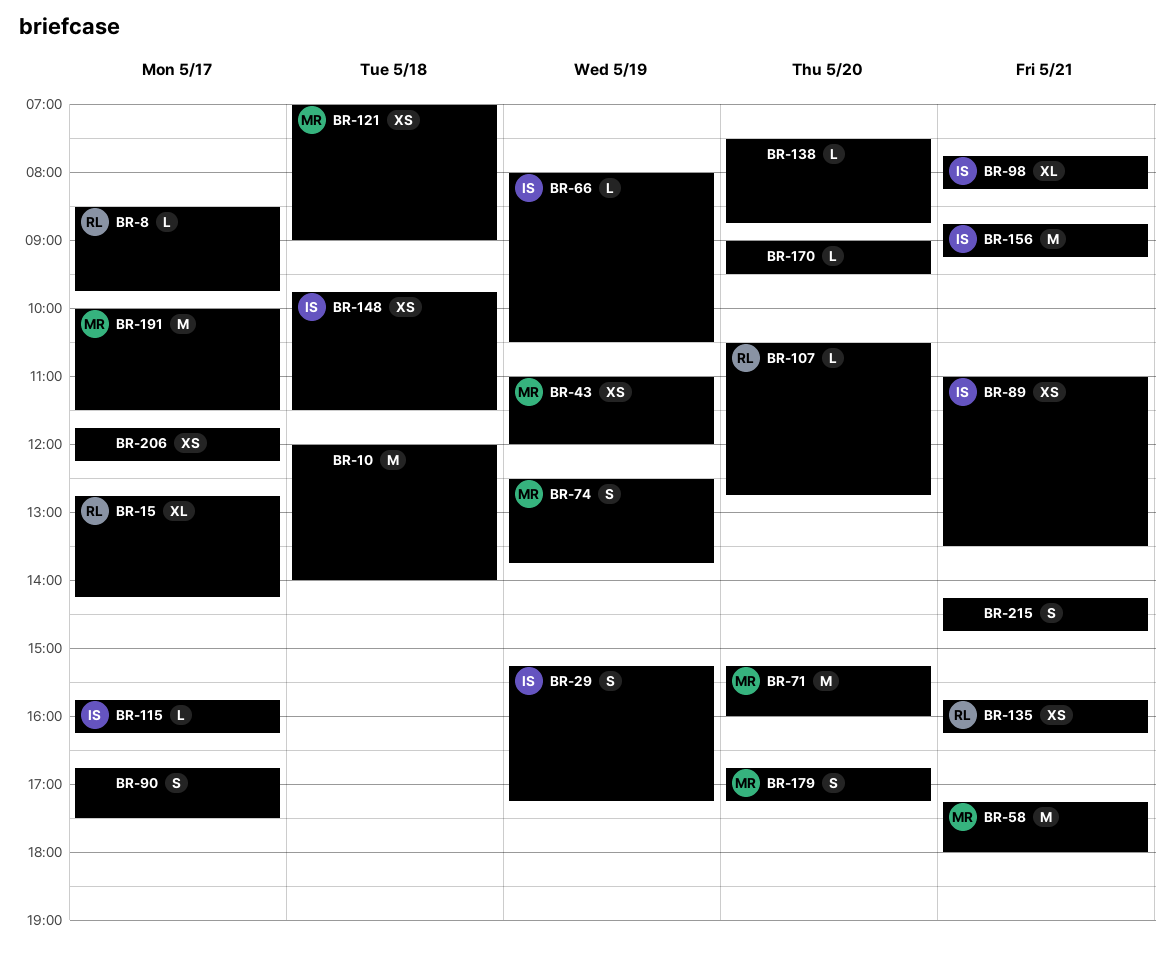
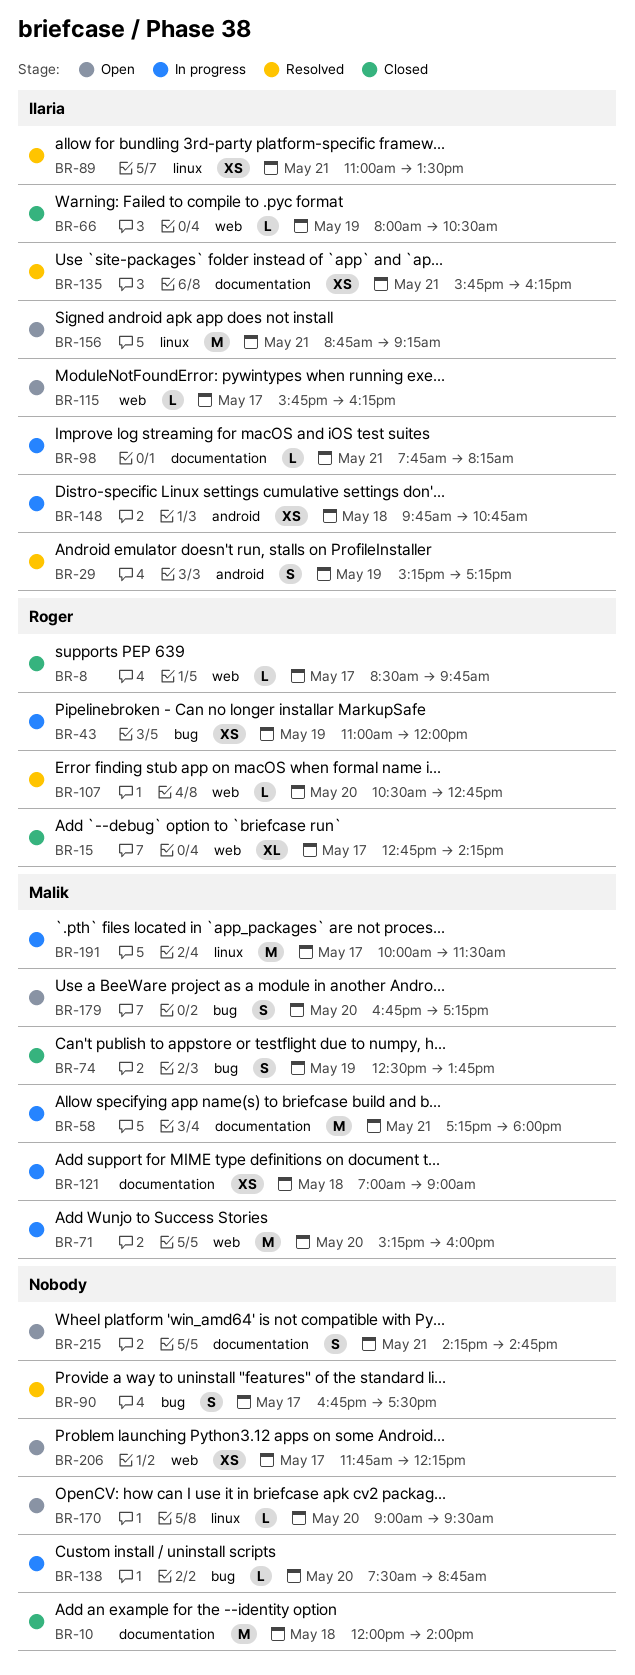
BR-43, owner: Malik -> Roger
BR-98, estimate: XL -> L
BR-135, owner: Roger -> Ilaria
BR-148, ends: 11:30 -> 10:45

